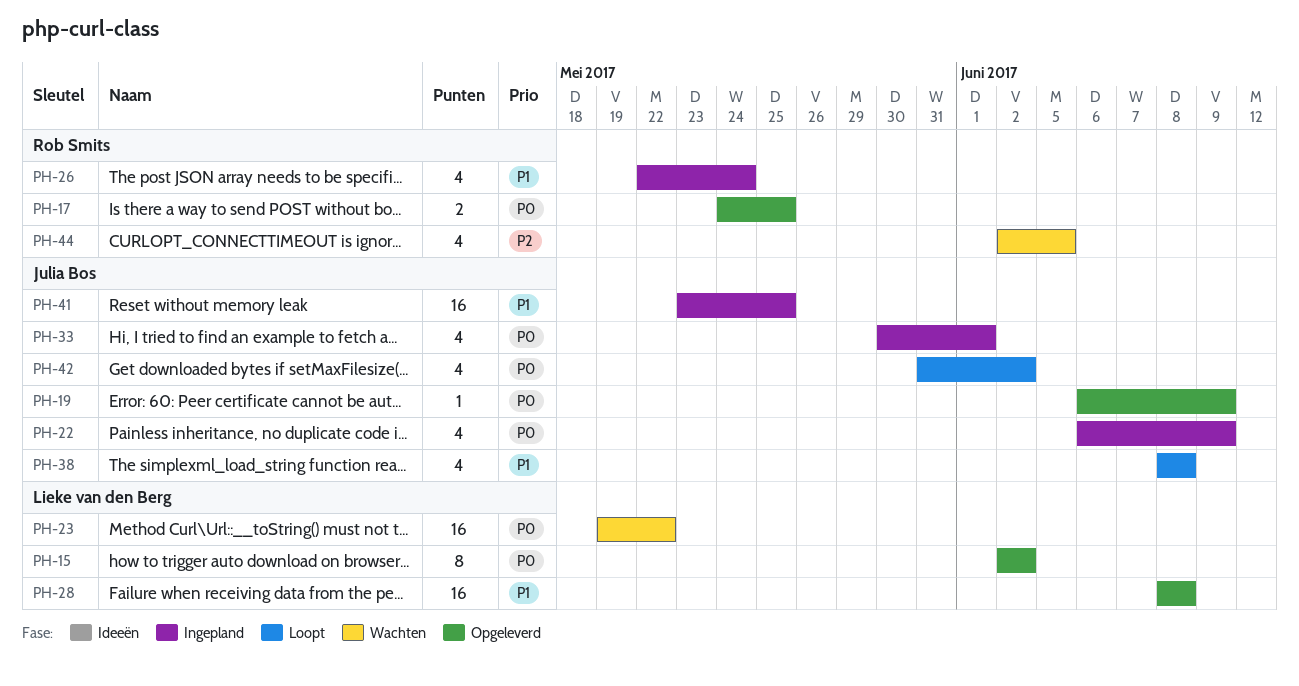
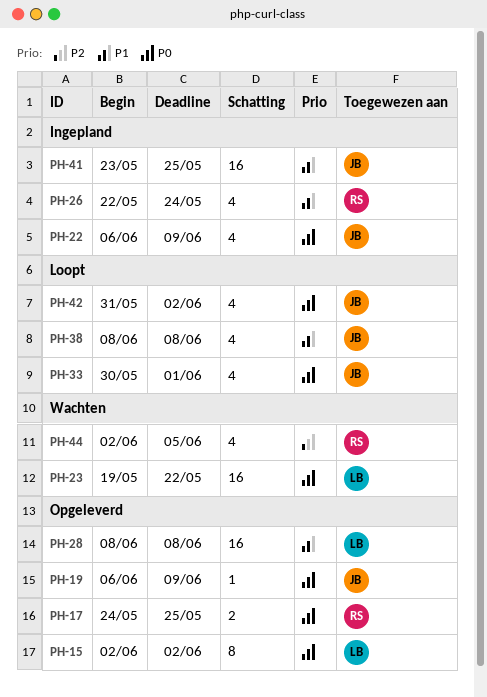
PH-33, status: Ingepland -> Loopt

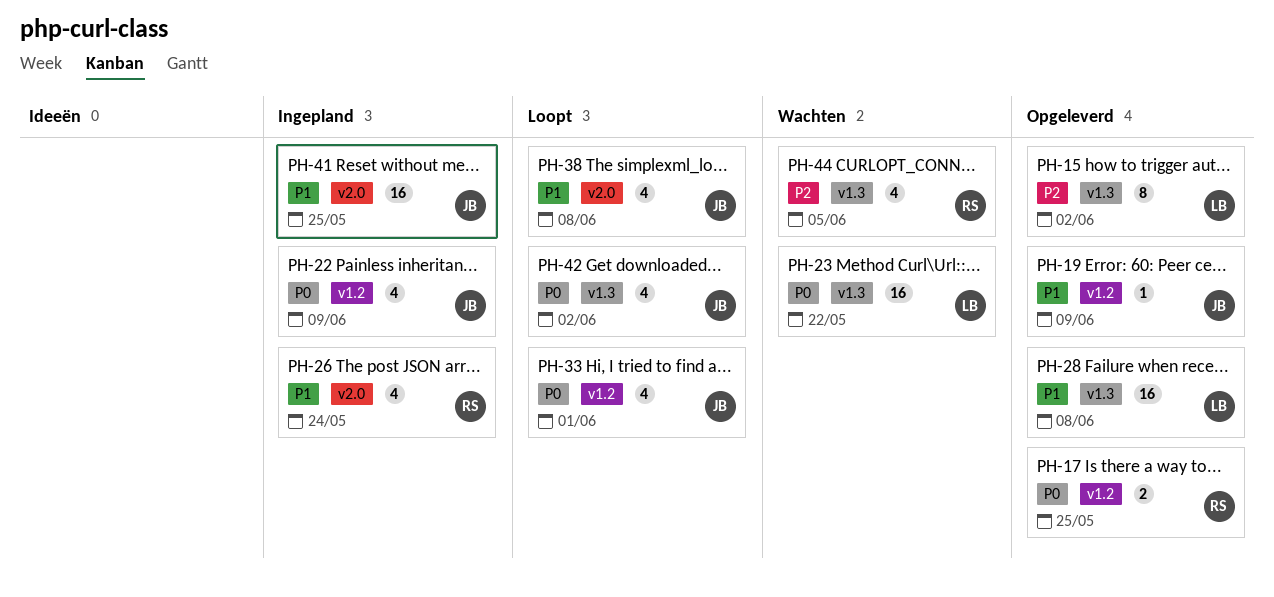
PH-15, priority: P0 -> P2
PH-19, priority: P0 -> P1

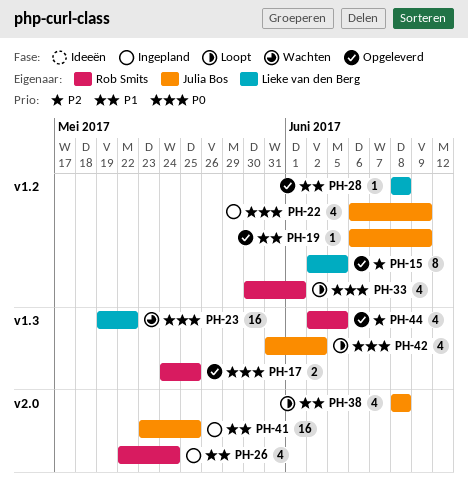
PH-15, label: v1.3 -> v1.2
PH-15, due: Jun 2 -> Jun 5
PH-17, label: v1.2 -> v1.3
PH-28, label: v1.3 -> v1.2
PH-28, estimate: 16 -> 1
PH-33, owner: Julia Bos -> Rob Smits
PH-44, status: Wachten -> Opgeleverd

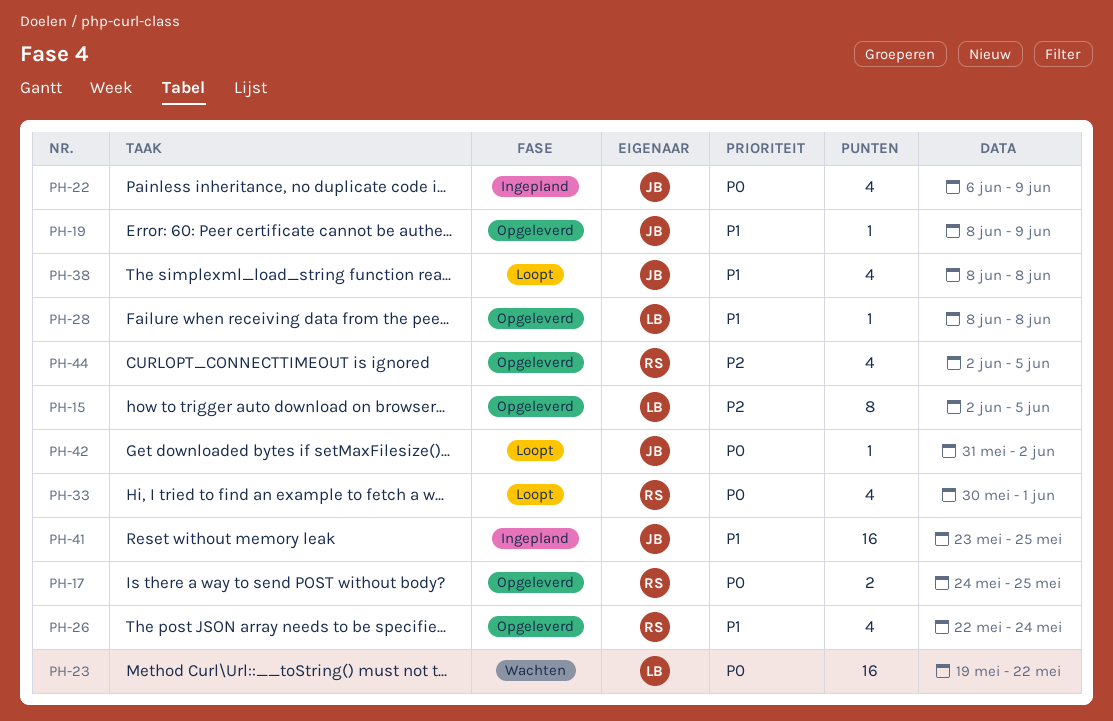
PH-19, start: Jun 6 -> Jun 8
PH-26, status: Ingepland -> Opgeleverd
PH-42, estimate: 4 -> 1

